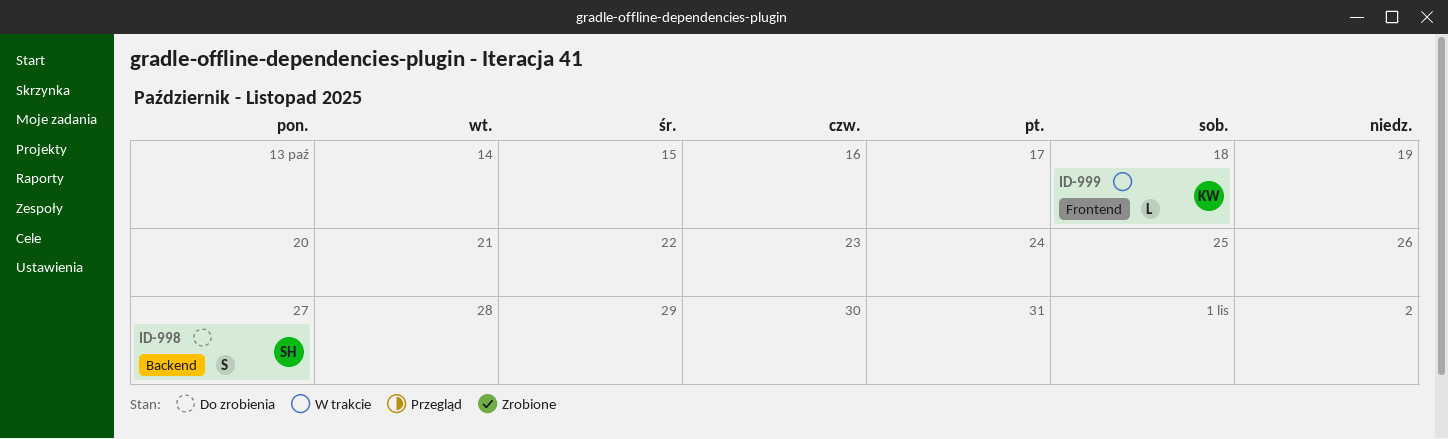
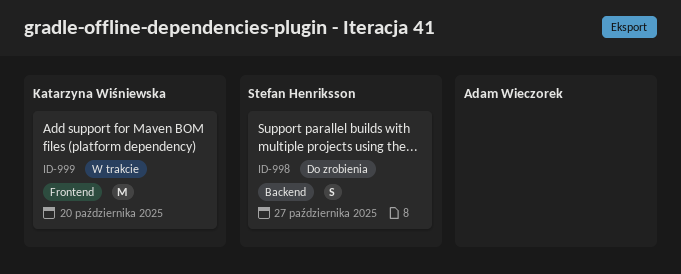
ID-999, estimate: L -> M
ID-999, due: Oct 18 -> Oct 20

